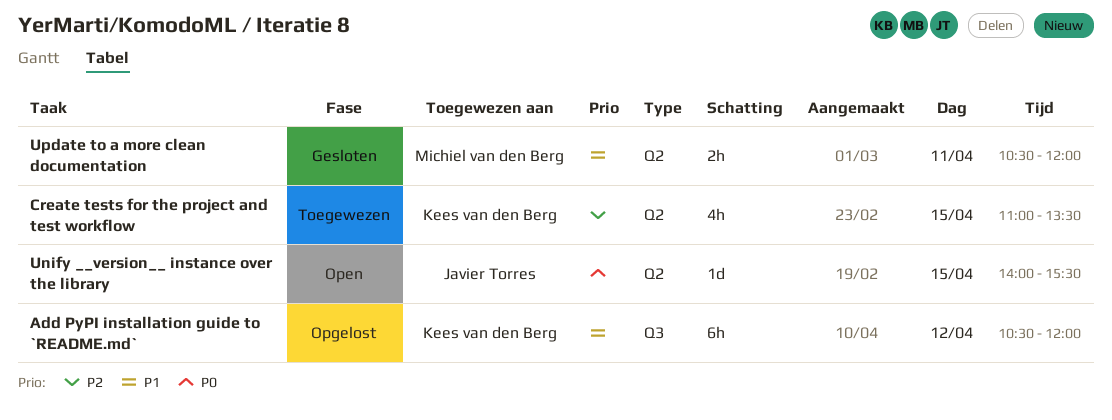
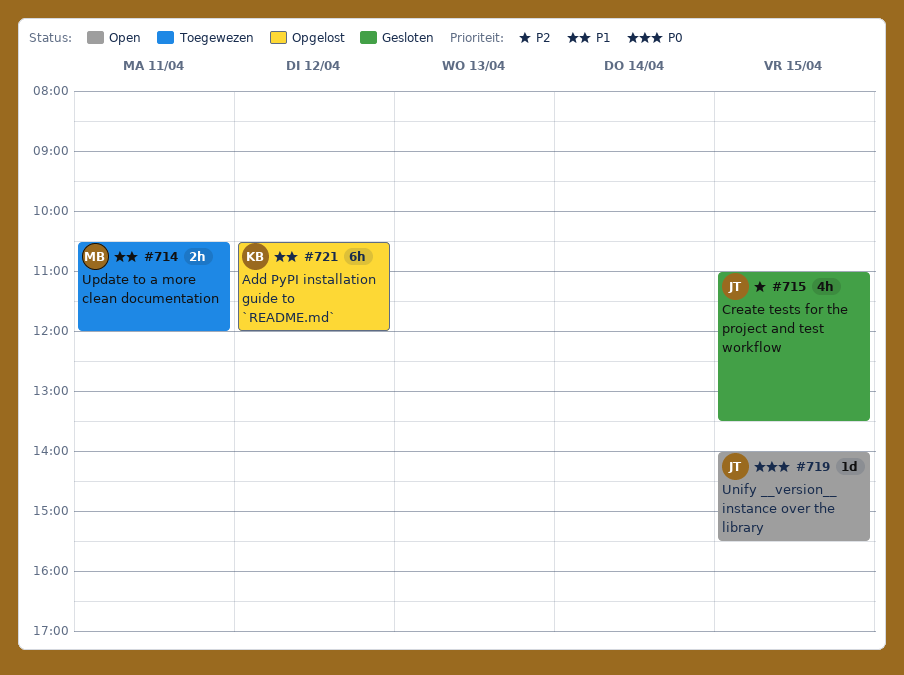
Create tests for the project and test workflow, status: Toegewezen -> Gesloten
Create tests for the project and test workflow, owner: Kees van den Berg -> Javier Torres
Update to a more clean documentation, status: Gesloten -> Toegewezen

